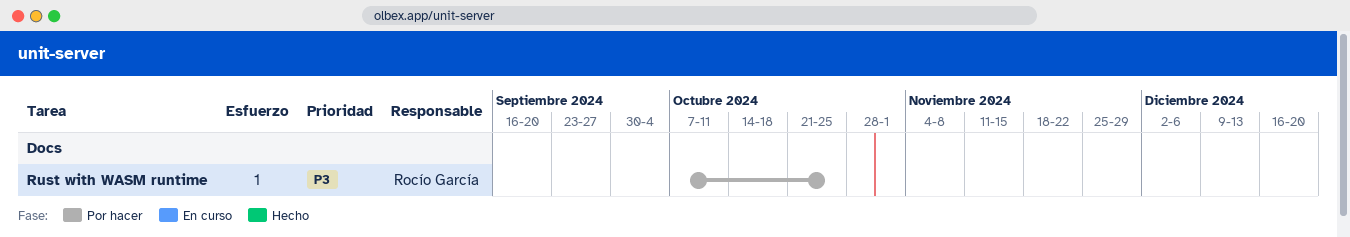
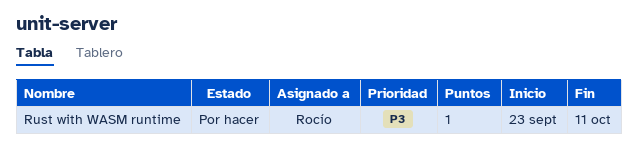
Rust with WASM runtime, start: Oct 7 -> Sep 23
Rust with WASM runtime, due: Oct 25 -> Oct 11

